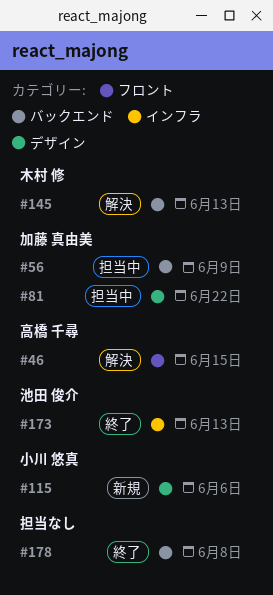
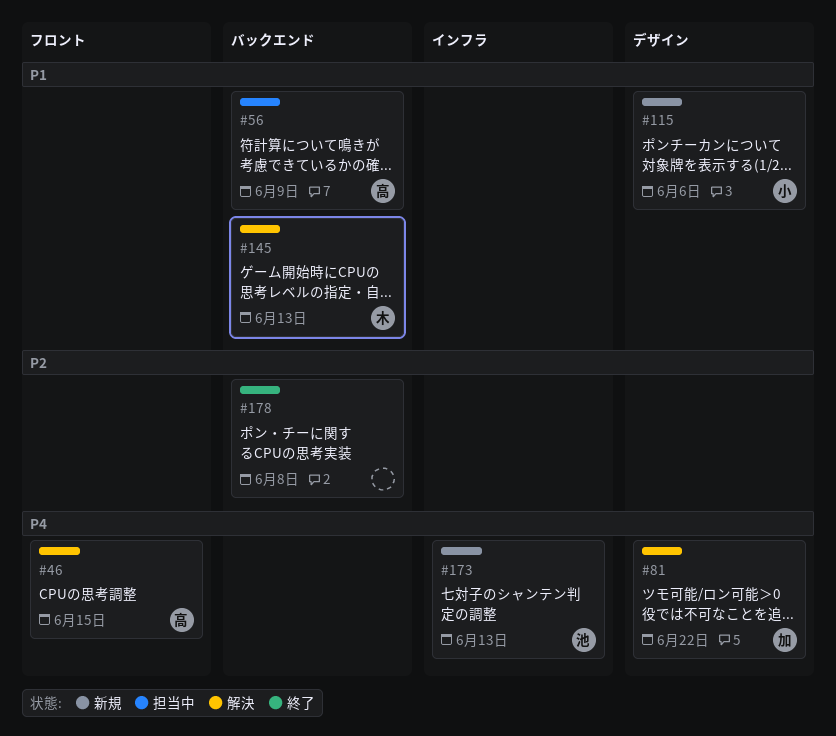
#56, owner: 加藤 真由美 -> 高橋 千尋
#81, status: 担当中 -> 解決
#173, status: 終了 -> 新規

